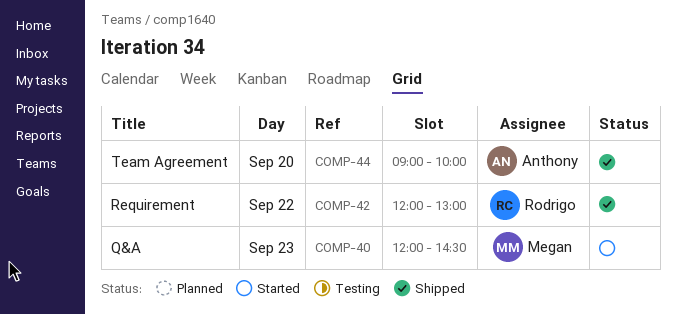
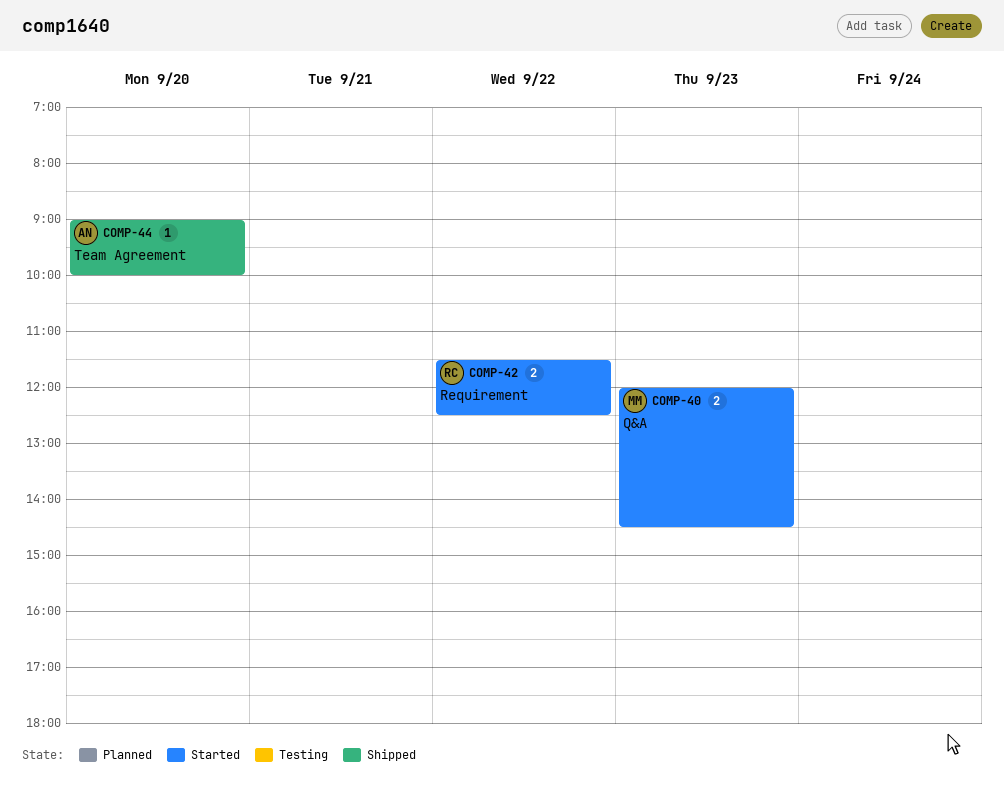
COMP-42, status: Shipped -> Started
COMP-42, begins: 12:00 -> 11:30
COMP-42, ends: 13:00 -> 12:30

